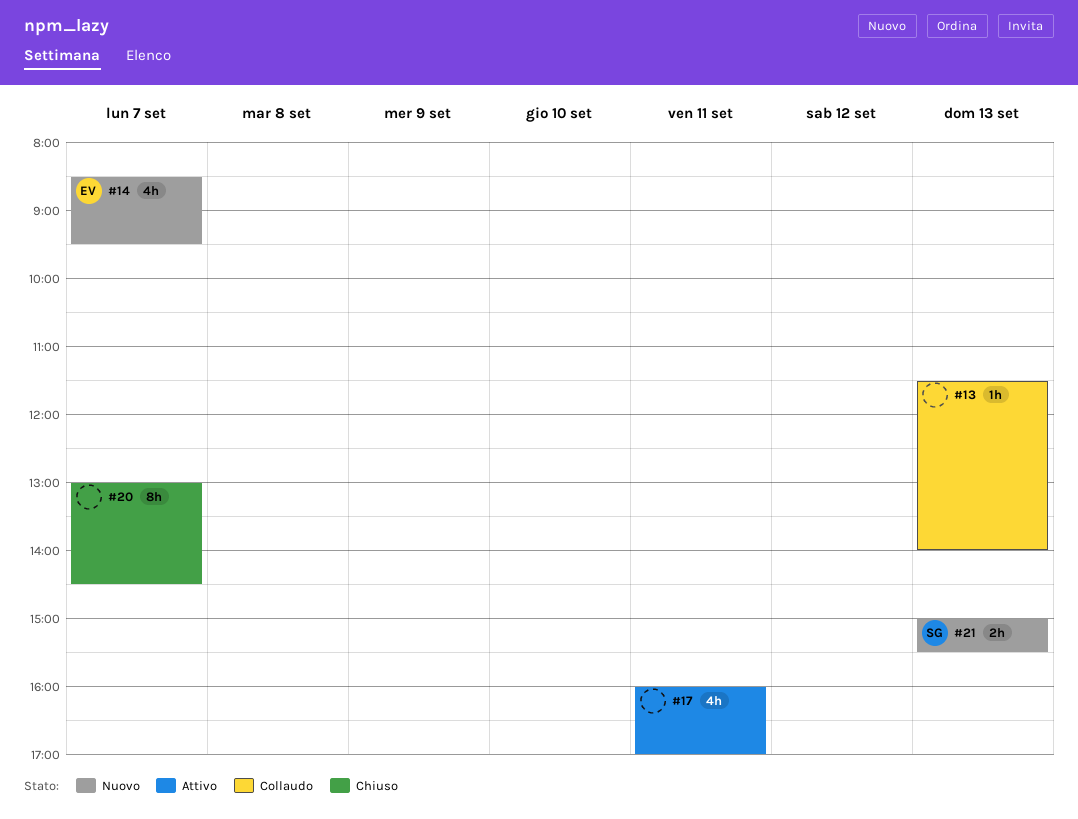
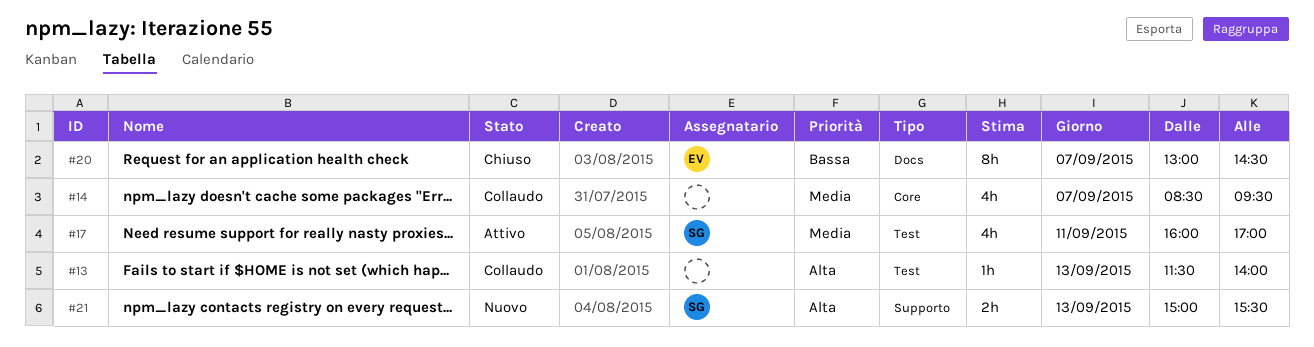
#14, status: Nuovo -> Collaudo
#14, owner: EV -> none
#17, owner: none -> SG
#20, owner: none -> EV

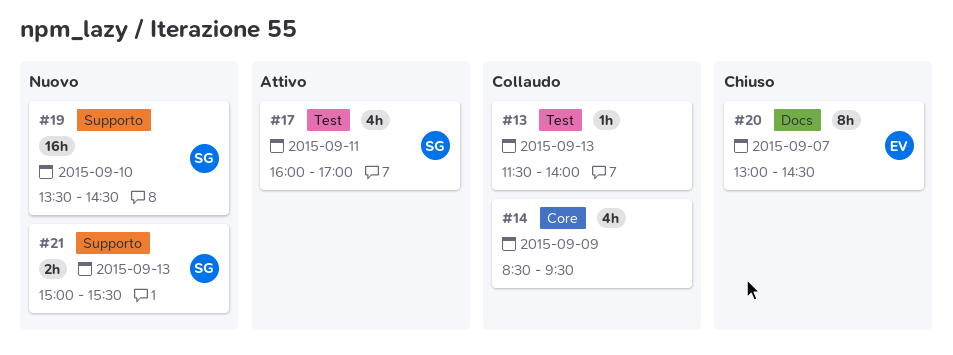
#14, day: Sep 7 -> Sep 9
#19: none -> present

